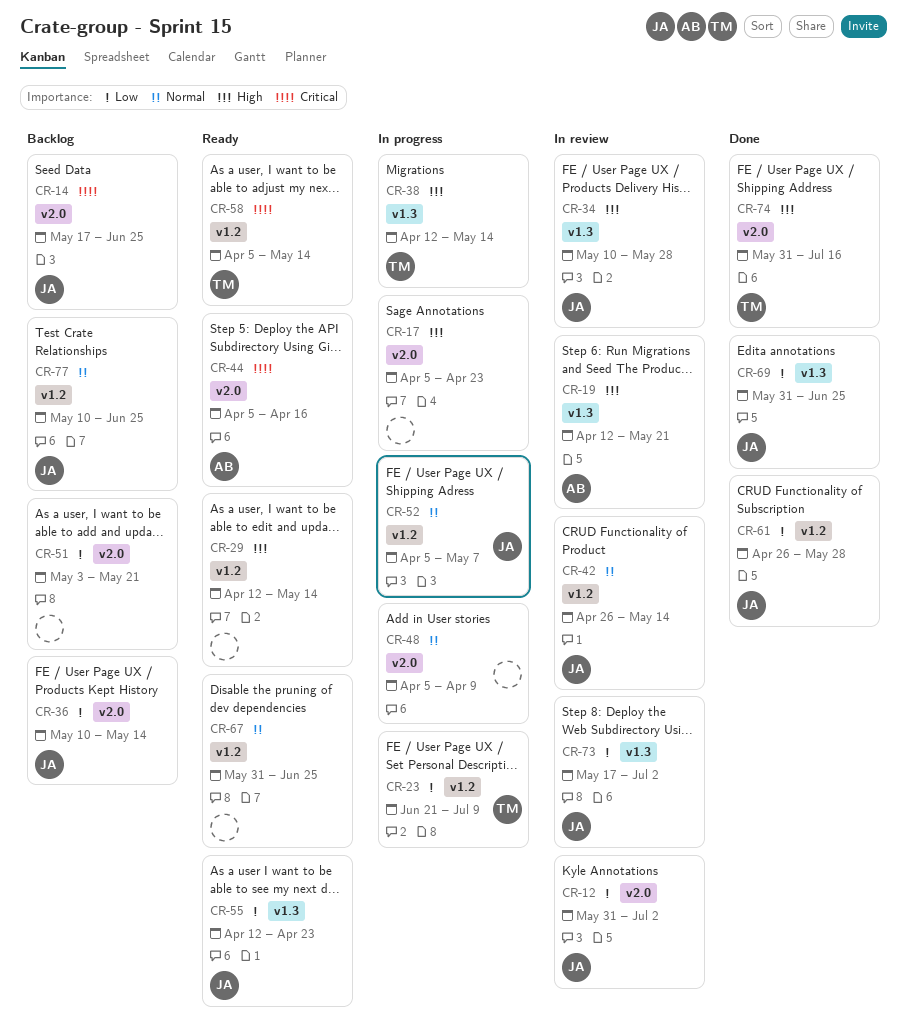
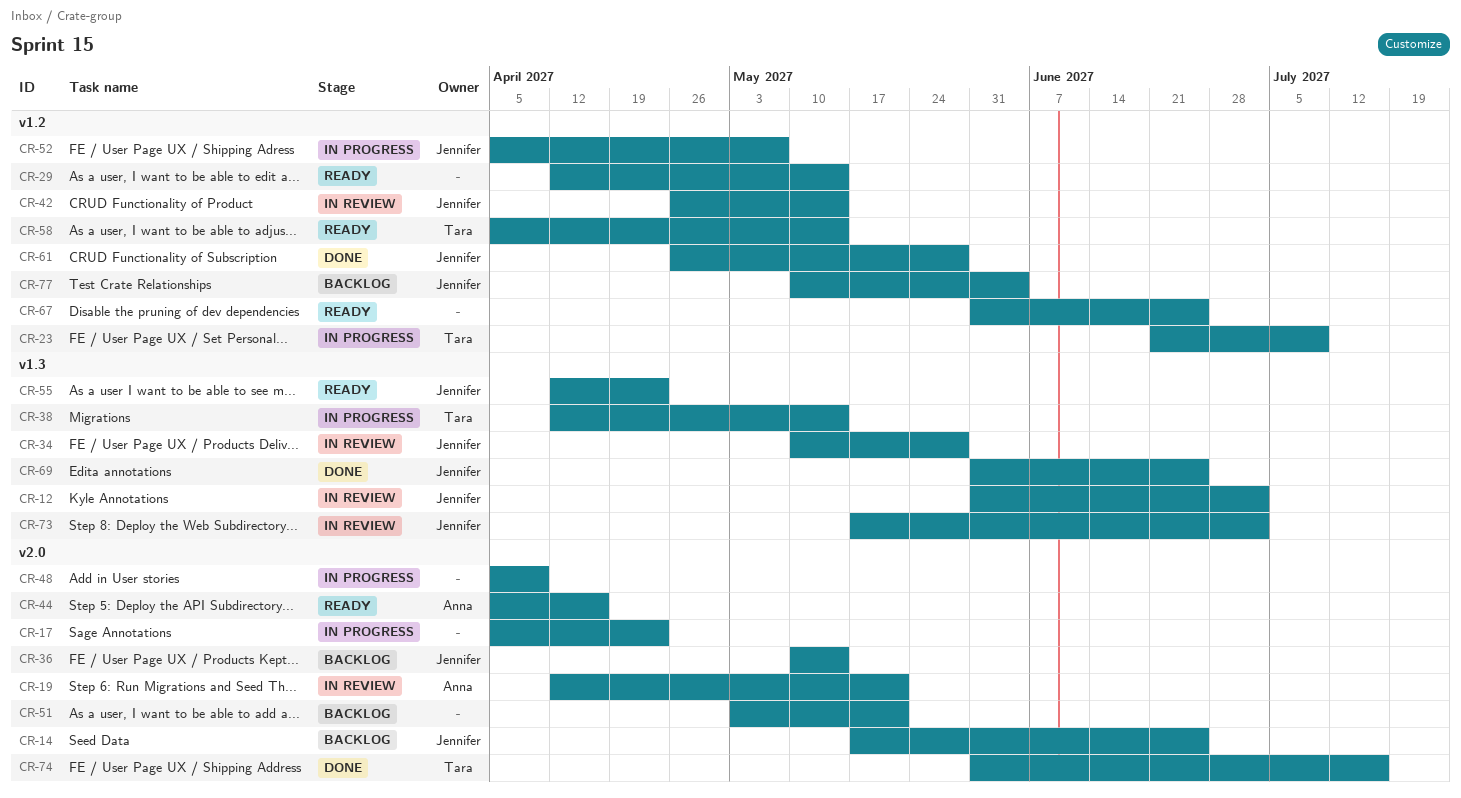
CR-12, label: v2.0 -> v1.3
CR-19, label: v1.3 -> v2.0
CR-77, due: Jun 25 -> Jun 4

